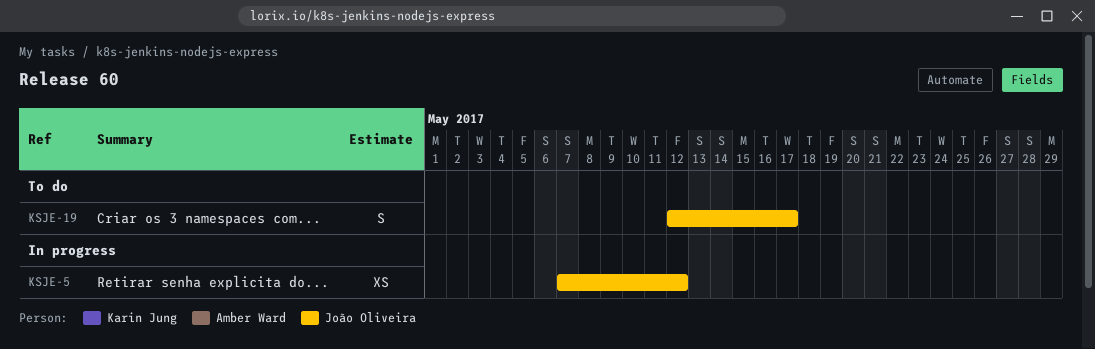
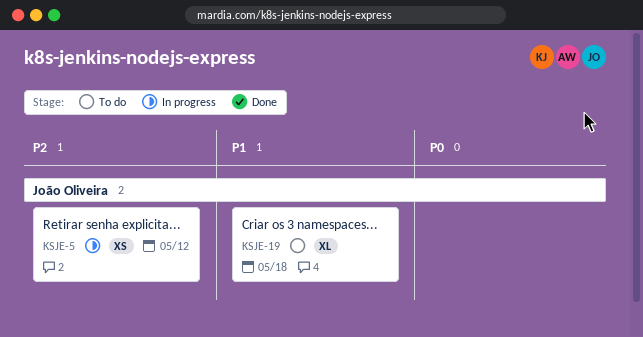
KSJE-19, estimate: S -> XL
KSJE-19, due: May 17 -> May 18

